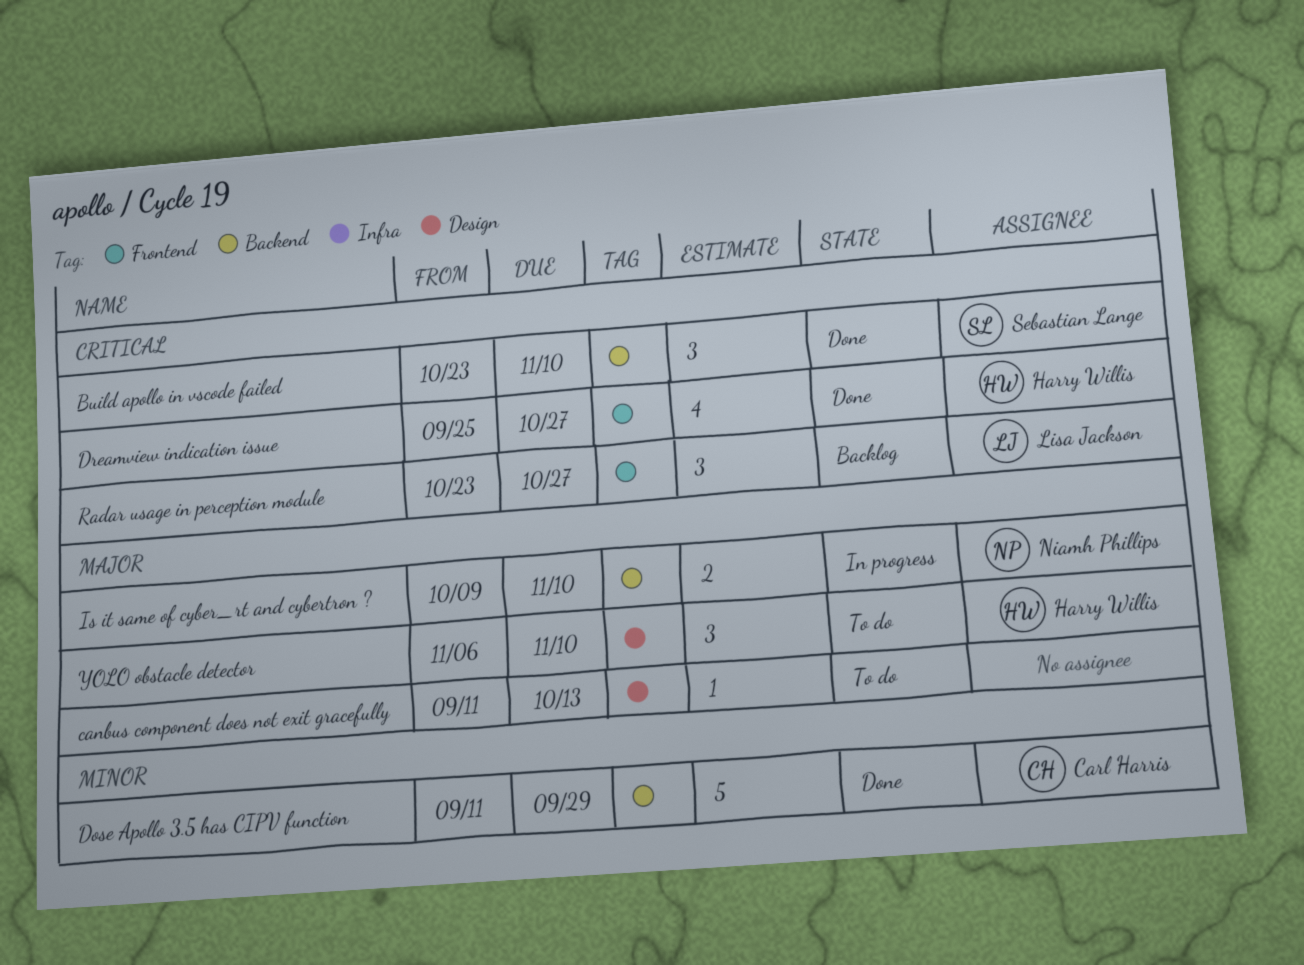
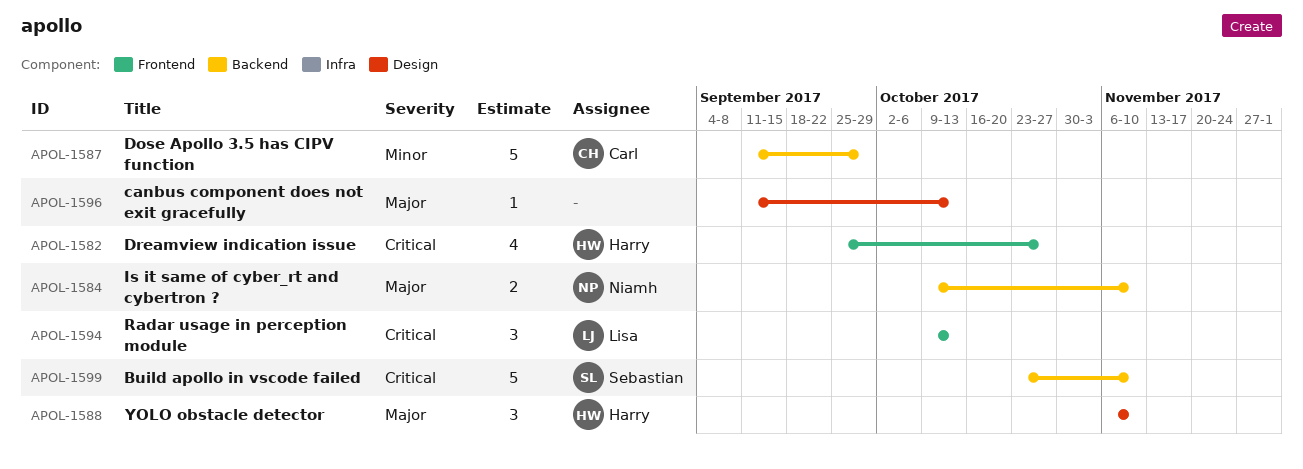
Build apollo in vscode failed, estimate: 3 -> 5
Radar usage in perception module, start: Oct 23 -> Oct 9
Radar usage in perception module, due: Oct 27 -> Oct 13

